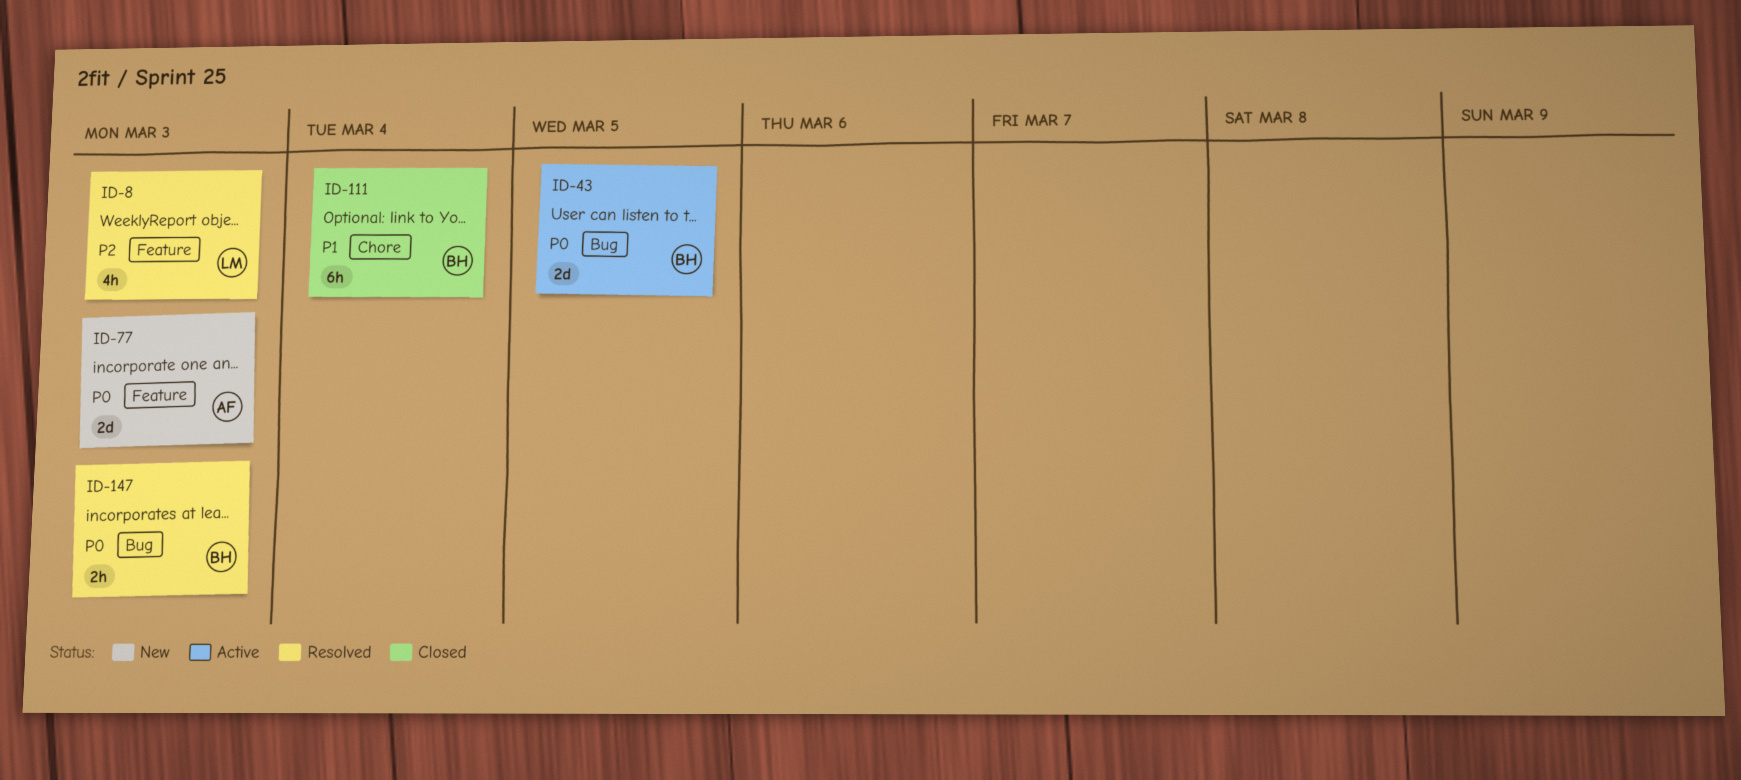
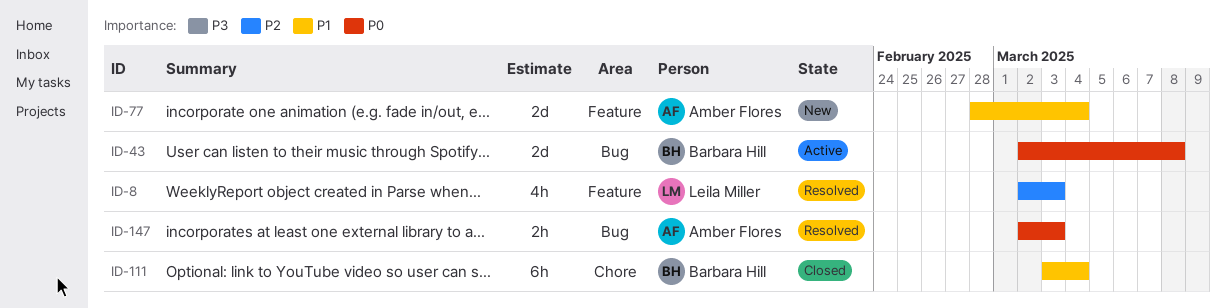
ID-43, due: Mar 5 -> Mar 8
ID-77, priority: P0 -> P1
ID-77, due: Mar 3 -> Mar 4
ID-147, owner: Barbara Hill -> Amber Flores

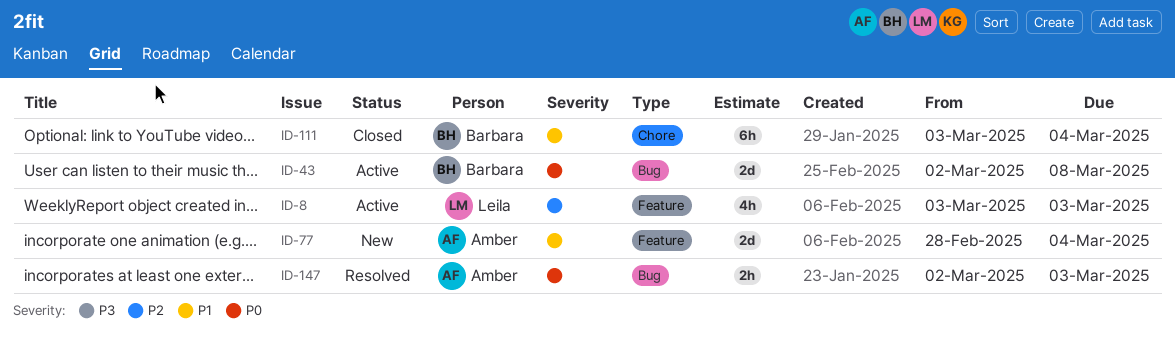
ID-8, status: Resolved -> Active
ID-8, start: Mar 2 -> Mar 3

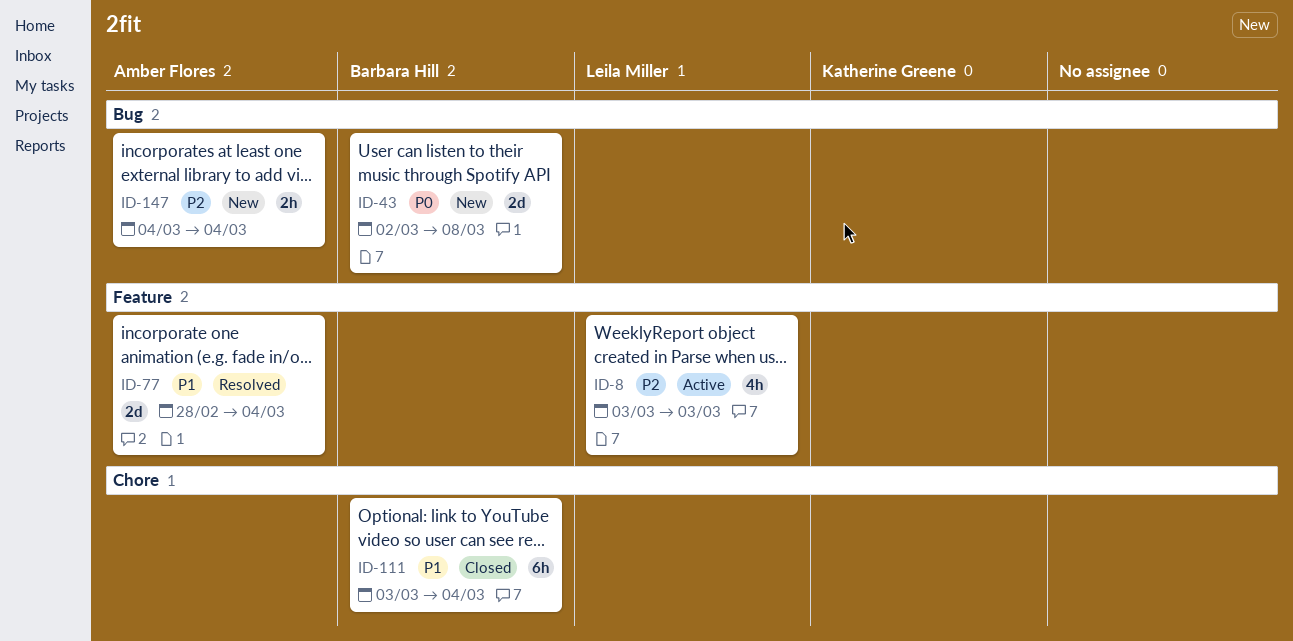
ID-43, status: Active -> New
ID-77, status: New -> Resolved
ID-147, status: Resolved -> New
ID-147, priority: P0 -> P2
ID-147, start: Mar 2 -> Mar 4
ID-147, due: Mar 3 -> Mar 4

